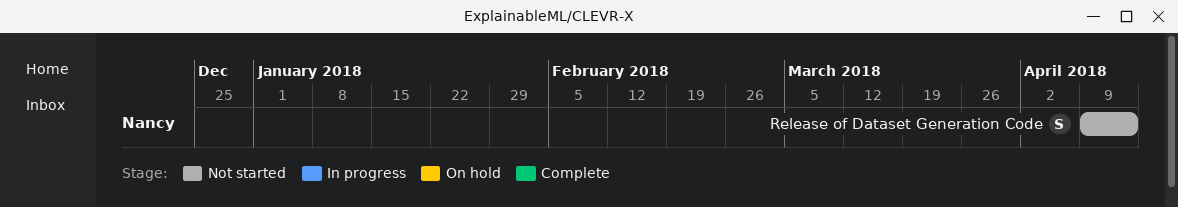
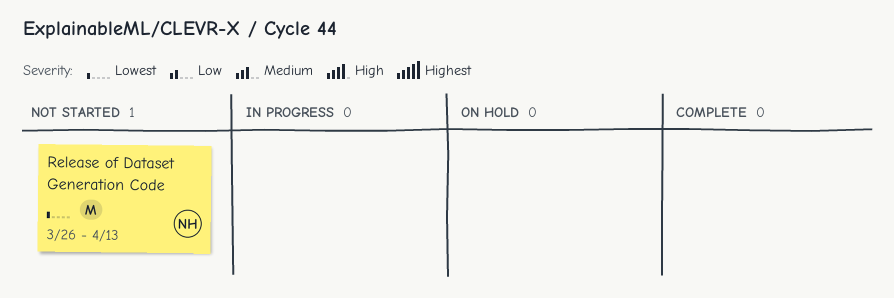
Release of Dataset Generation Code, estimate: S -> M
Release of Dataset Generation Code, start: Apr 9 -> Mar 26

